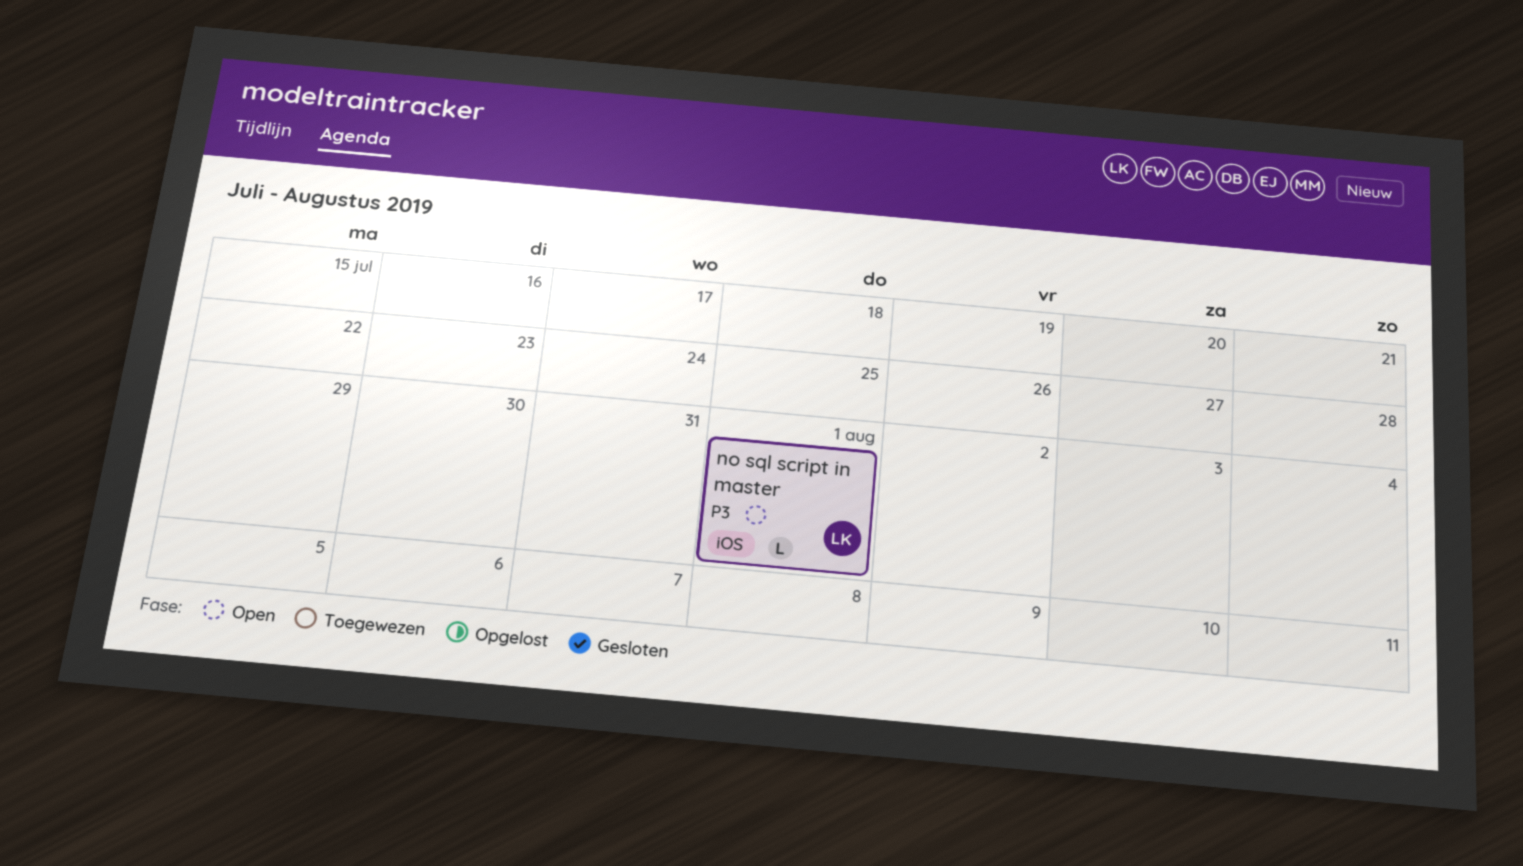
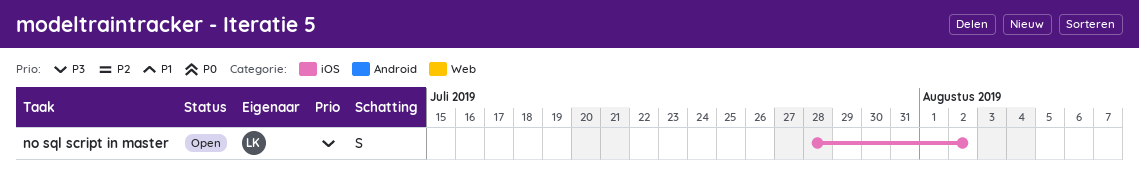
no sql script in master, estimate: L -> S
no sql script in master, due: Aug 1 -> Aug 2

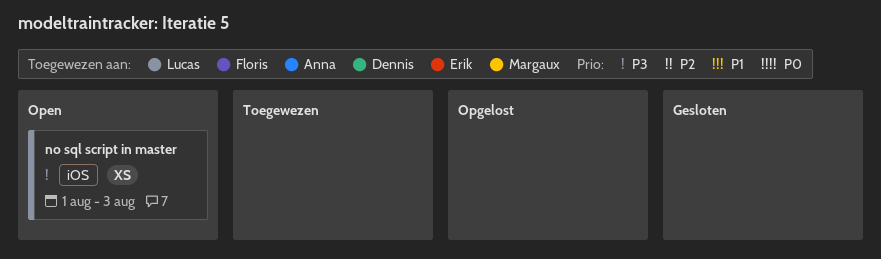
no sql script in master, estimate: S -> XS
no sql script in master, start: Jul 28 -> Aug 1
no sql script in master, due: Aug 2 -> Aug 3

